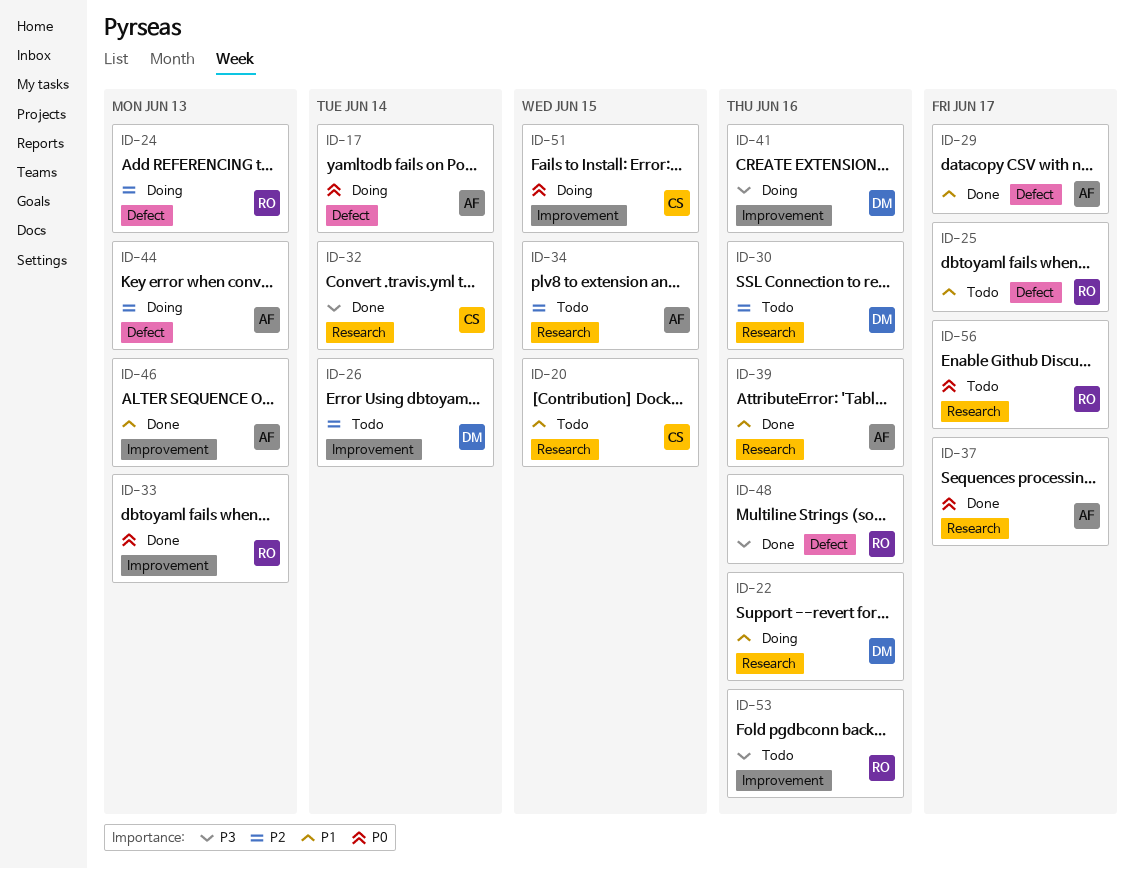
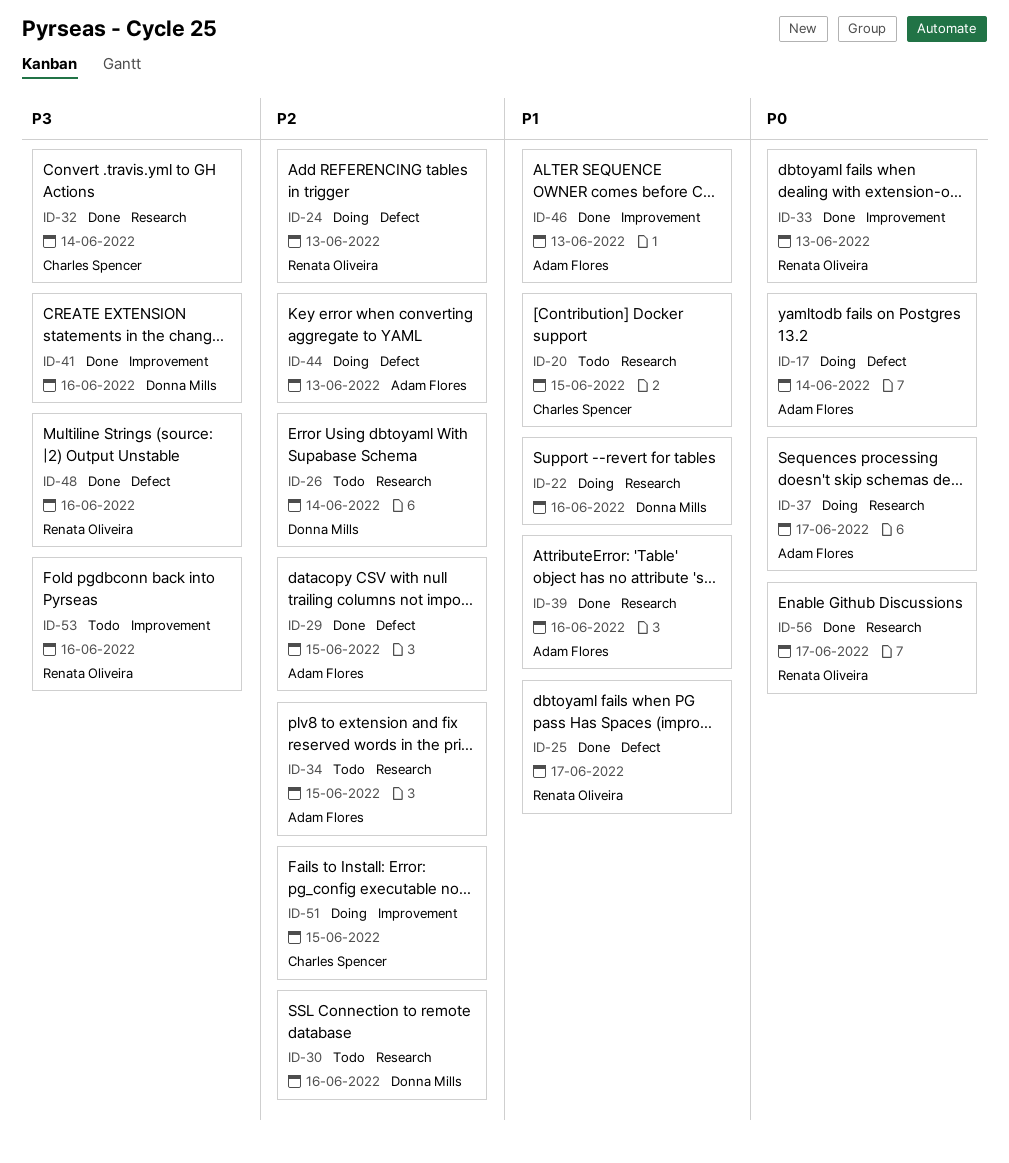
ID-25, status: Todo -> Done
ID-26, label: Improvement -> Research
ID-29, priority: P1 -> P2
ID-29, due: Jun 17 -> Jun 15
ID-37, status: Done -> Doing
ID-41, status: Doing -> Done
ID-51, priority: P0 -> P2
ID-56, status: Todo -> Done

